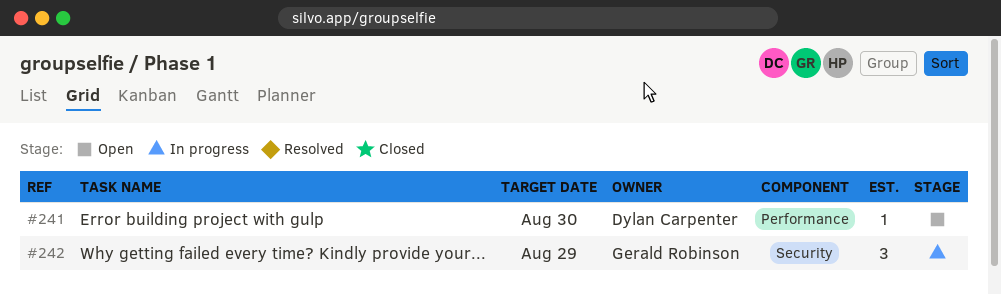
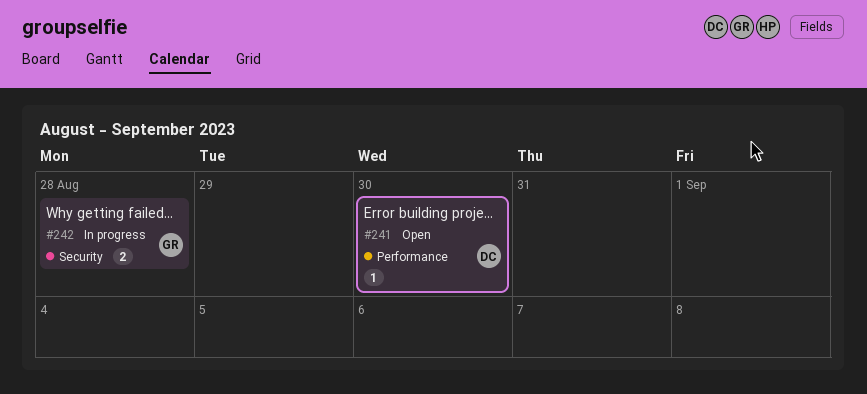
#242, estimate: 3 -> 2
#242, due: Aug 29 -> Aug 28

